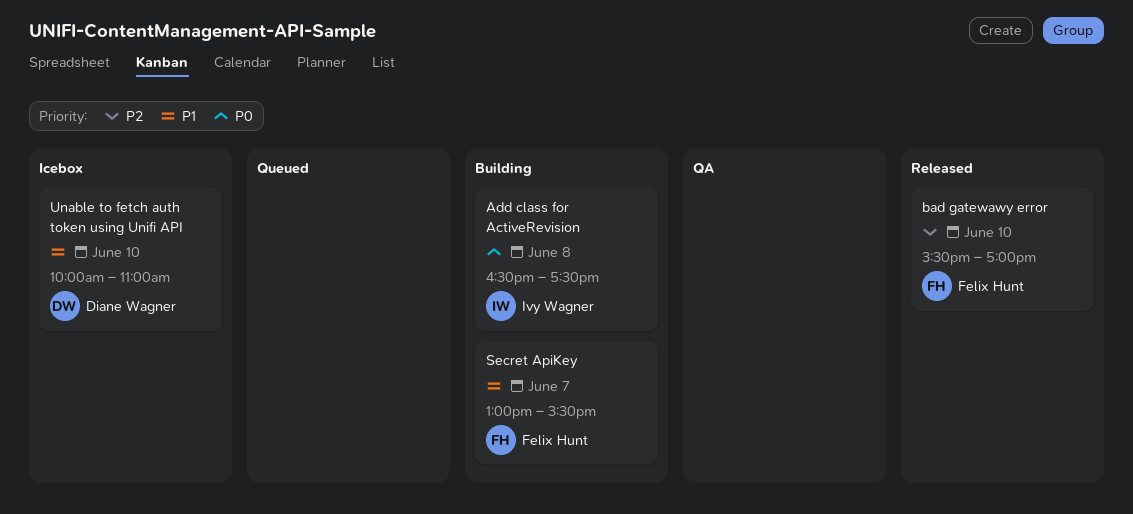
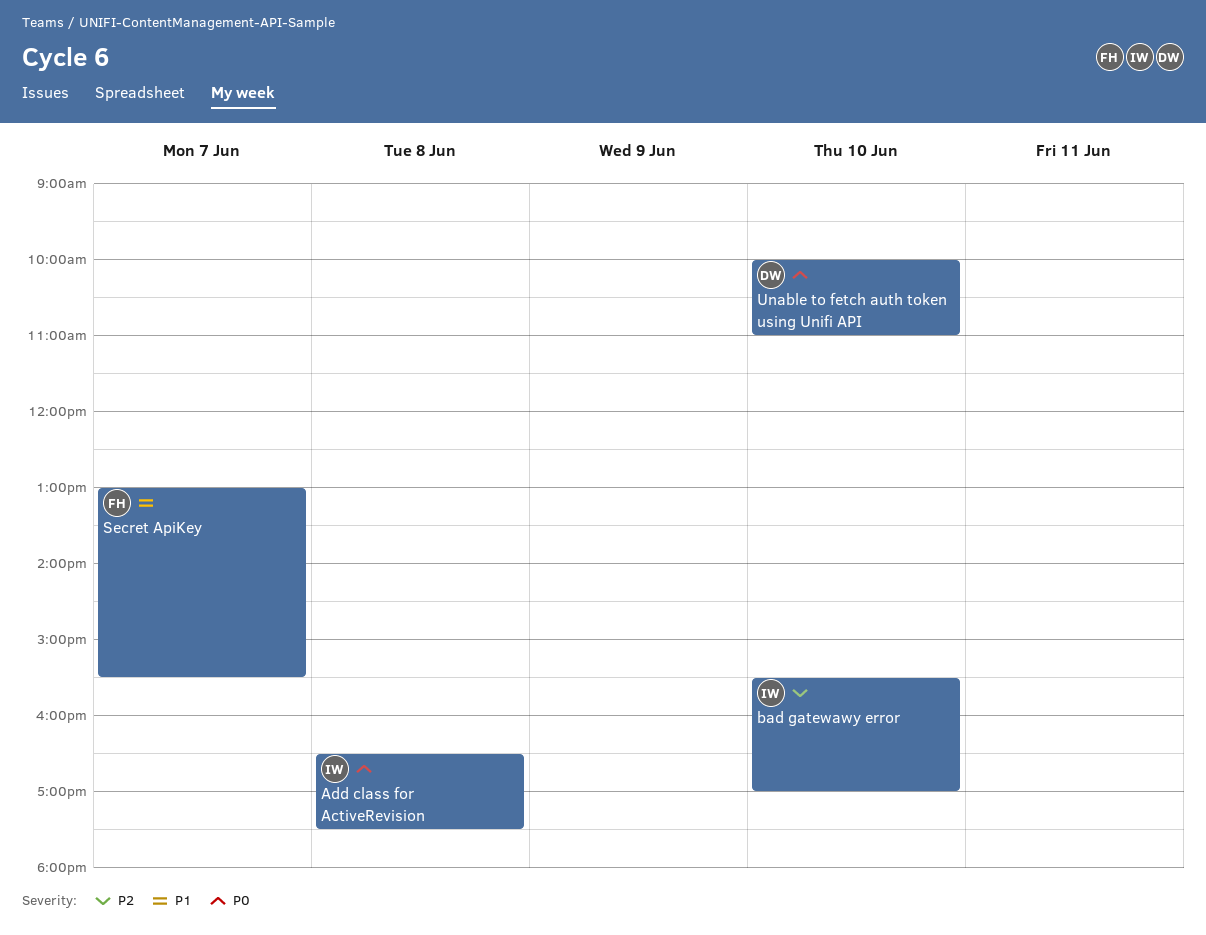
bad gatewawy error, owner: Felix Hunt -> Ivy Wagner
Unable to fetch auth token using Unifi API, priority: P1 -> P0

